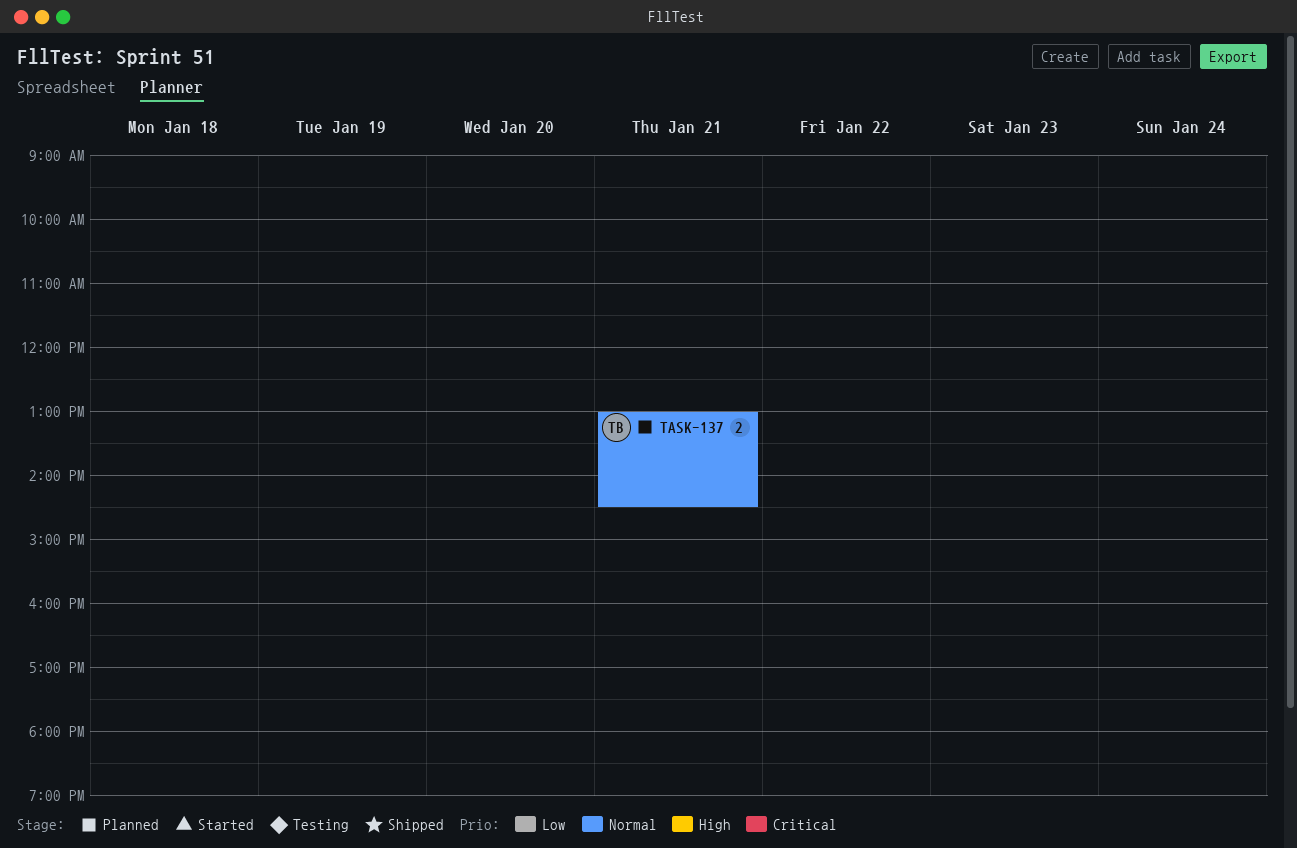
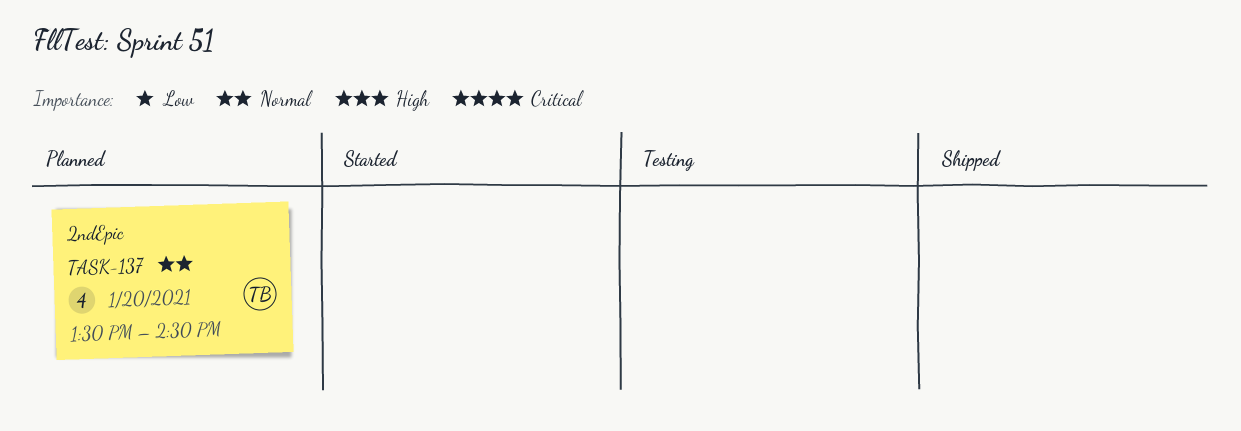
TASK-137, estimate: 2 -> 4
TASK-137, day: Jan 21 -> Jan 20
TASK-137, begins: 13:00 -> 13:30

